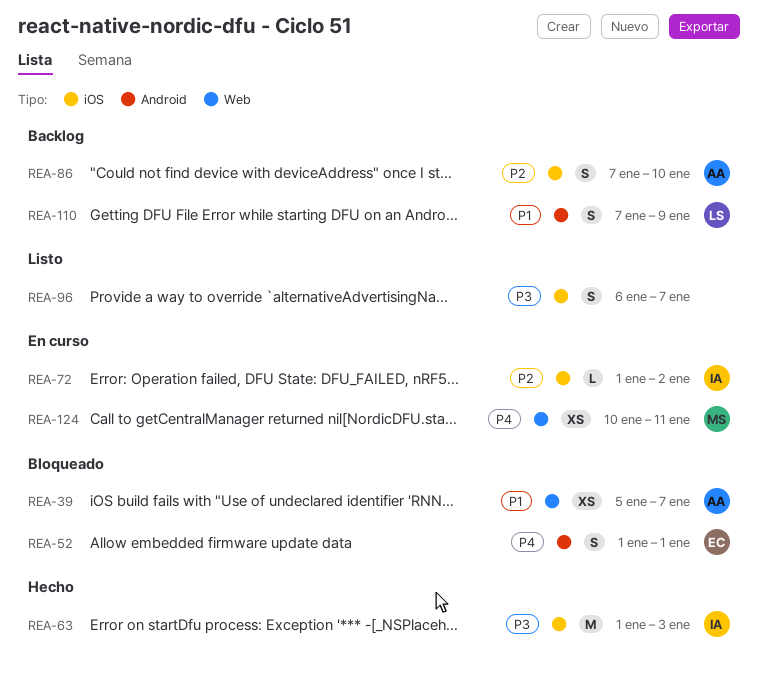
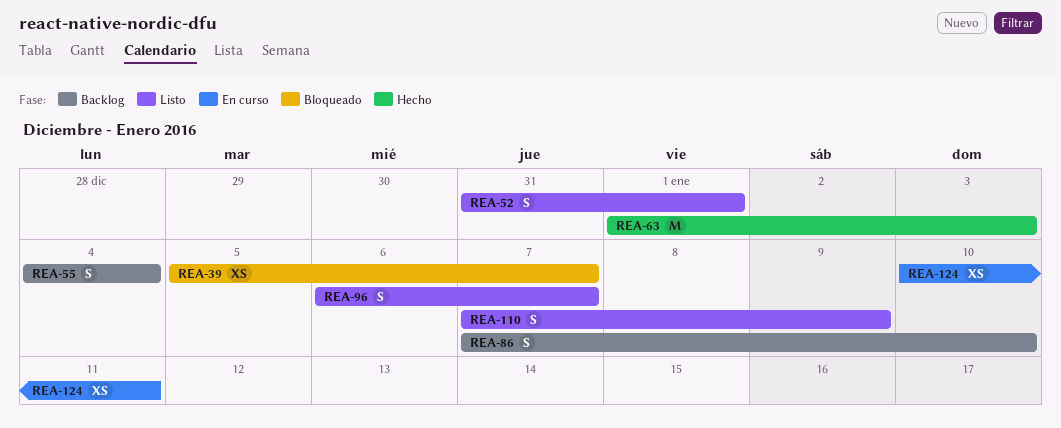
REA-52, status: Bloqueado -> Listo
REA-52, start: Jan 1 -> Dec 31
REA-55: none -> present
REA-72: present -> none
REA-110, status: Backlog -> Listo

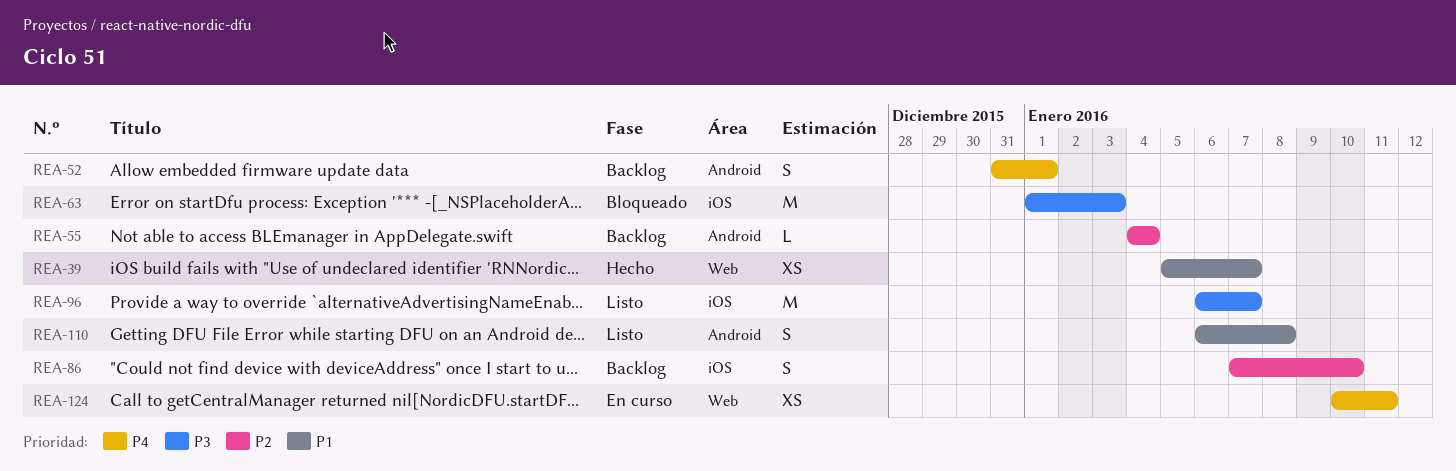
REA-39, status: Bloqueado -> Hecho
REA-52, status: Listo -> Backlog
REA-55, estimate: S -> L
REA-63, status: Hecho -> Bloqueado
REA-96, estimate: S -> M
REA-110, start: Jan 7 -> Jan 6
REA-110, due: Jan 9 -> Jan 8

